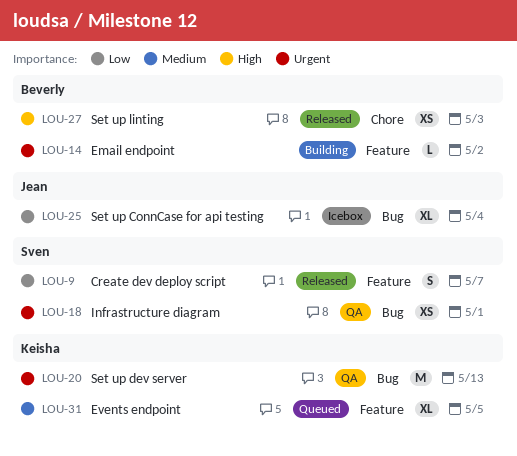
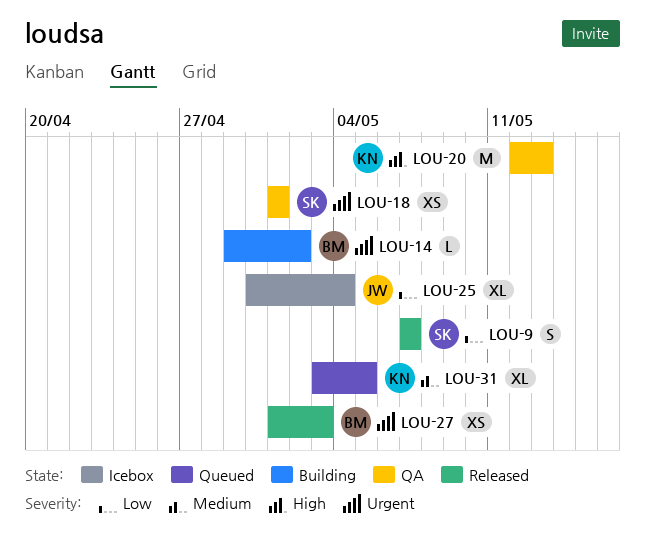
LOU-20, priority: Urgent -> High
LOU-27, priority: High -> Urgent

